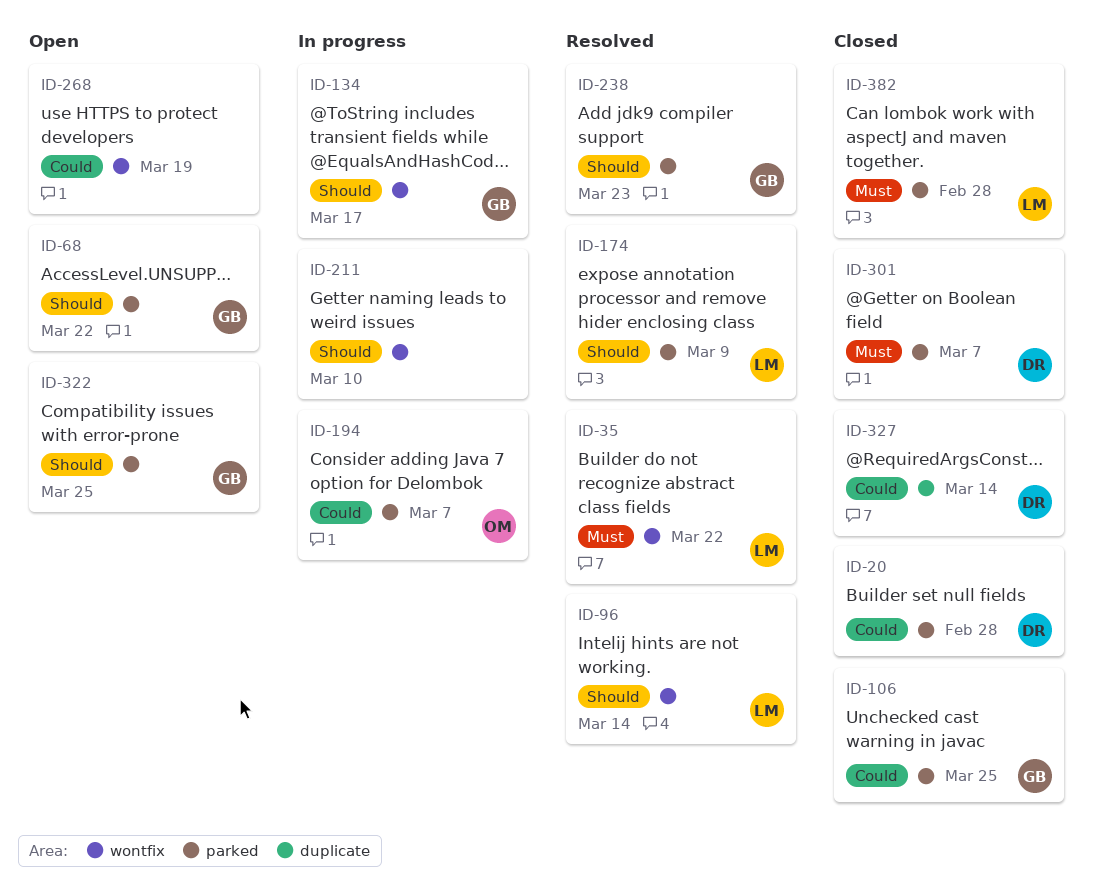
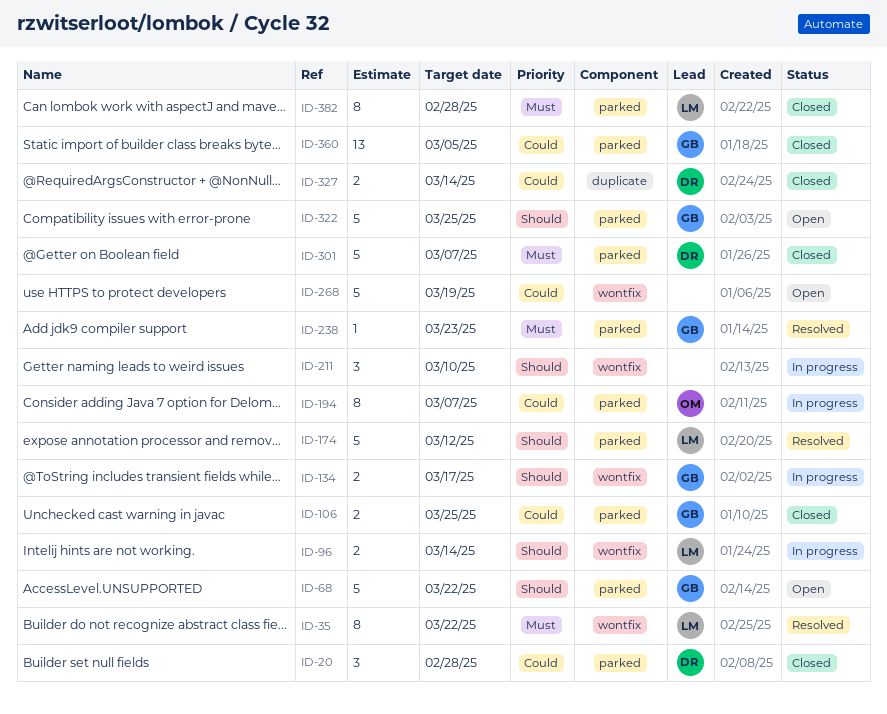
ID-96, status: Resolved -> In progress
ID-174, due: Mar 9 -> Mar 12
ID-238, priority: Should -> Must
ID-360: none -> present

